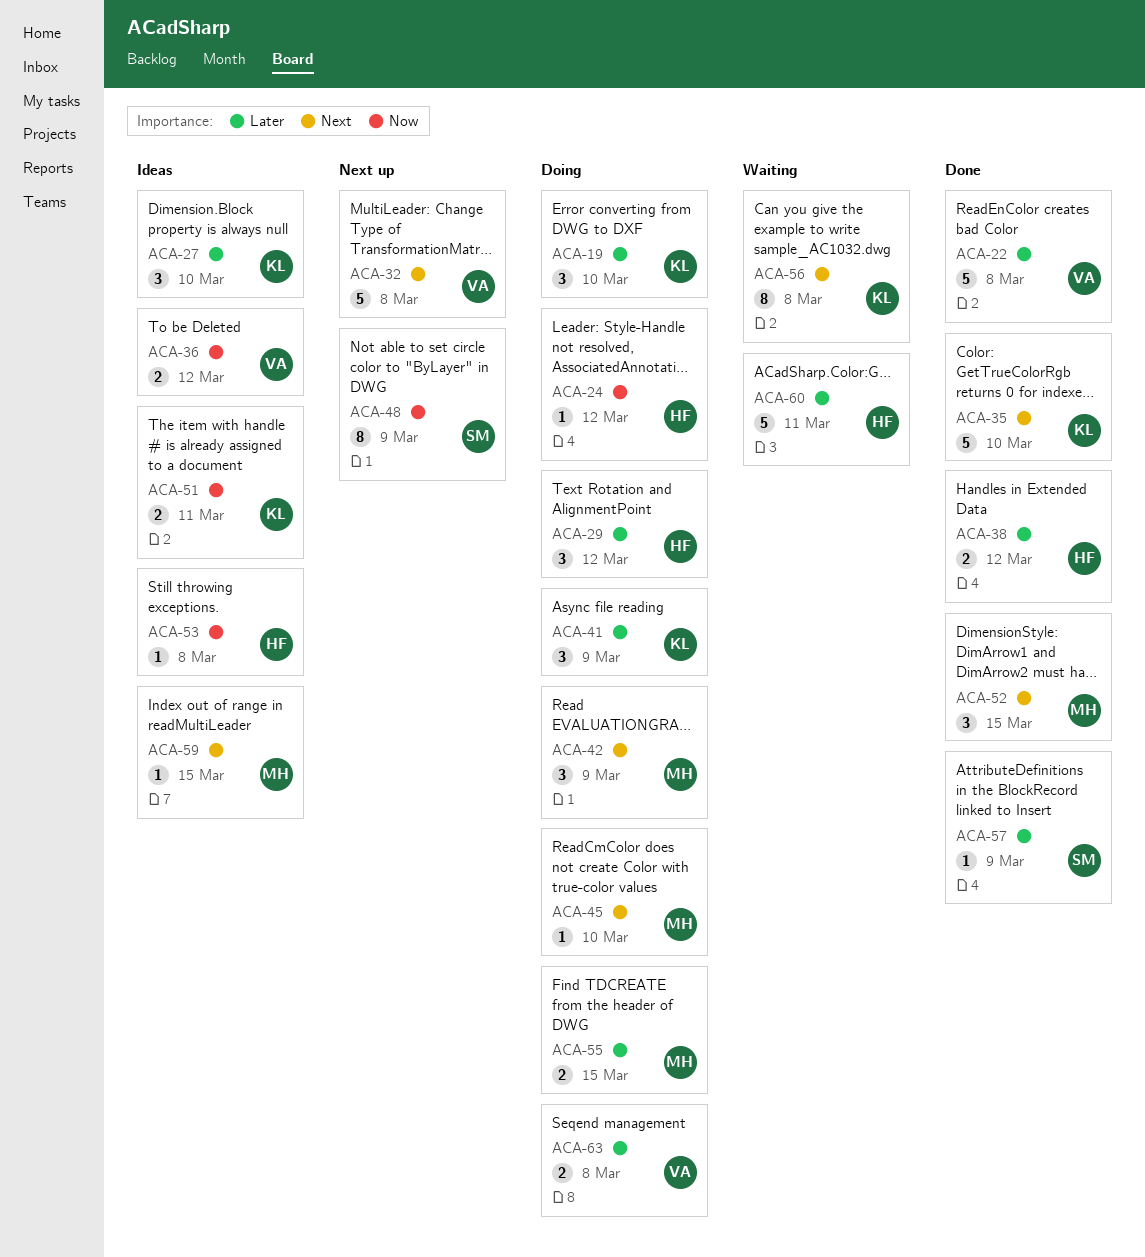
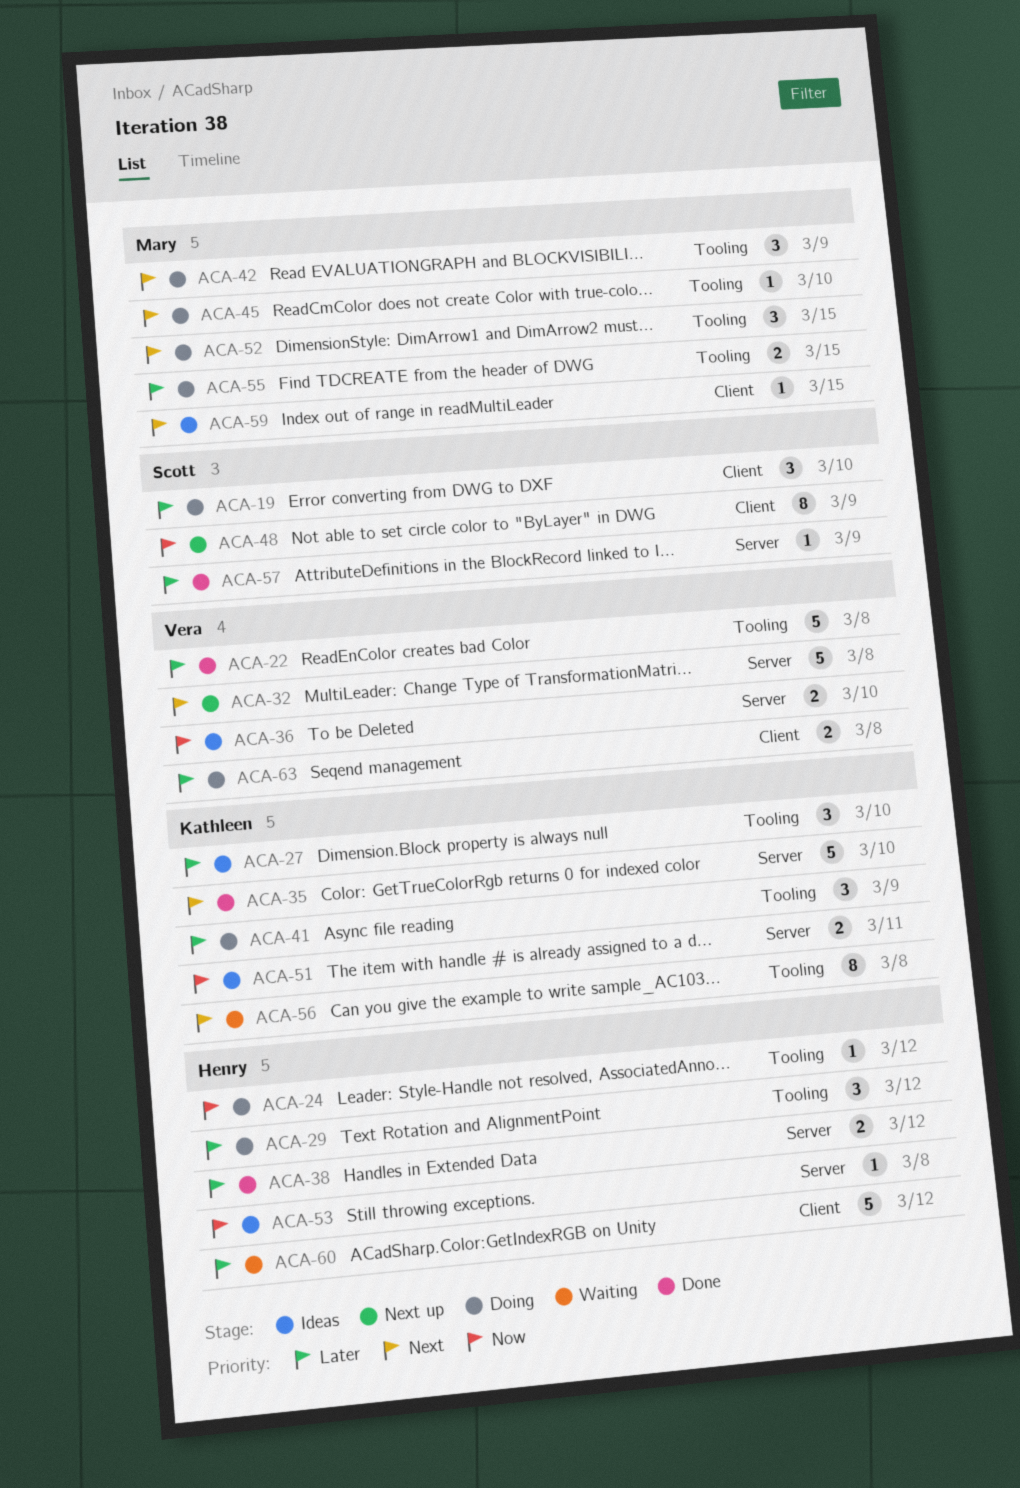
ACA-19, owner: Kathleen -> Scott
ACA-36, due: Mar 12 -> Mar 10
ACA-52, status: Done -> Doing
ACA-60, due: Mar 11 -> Mar 12

